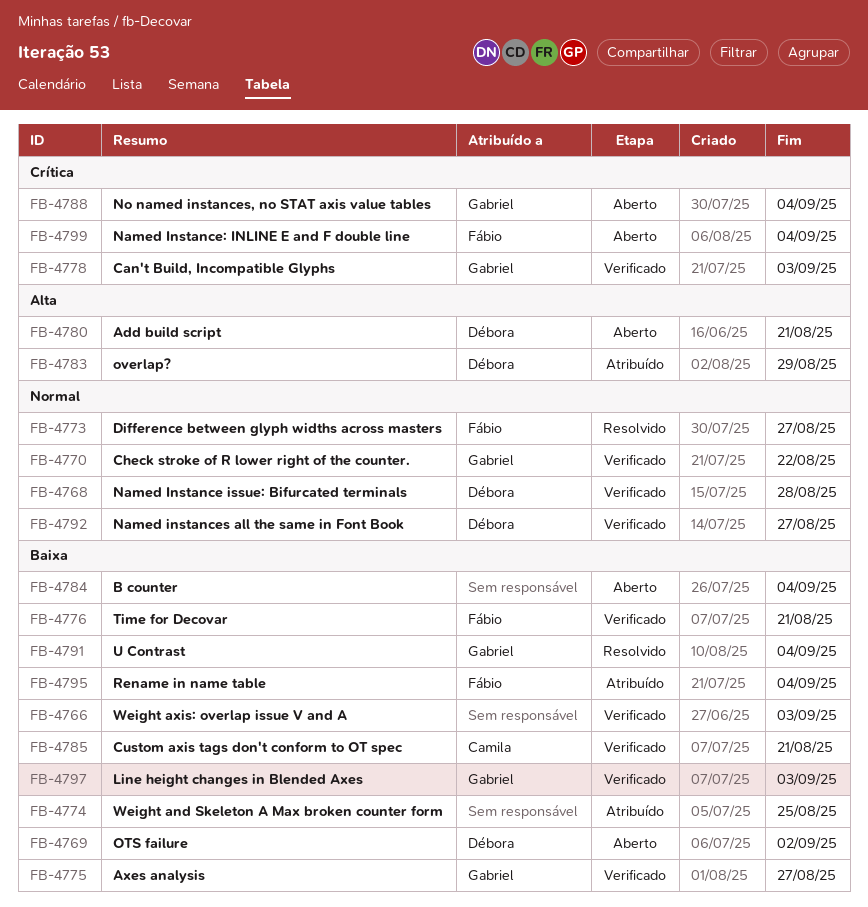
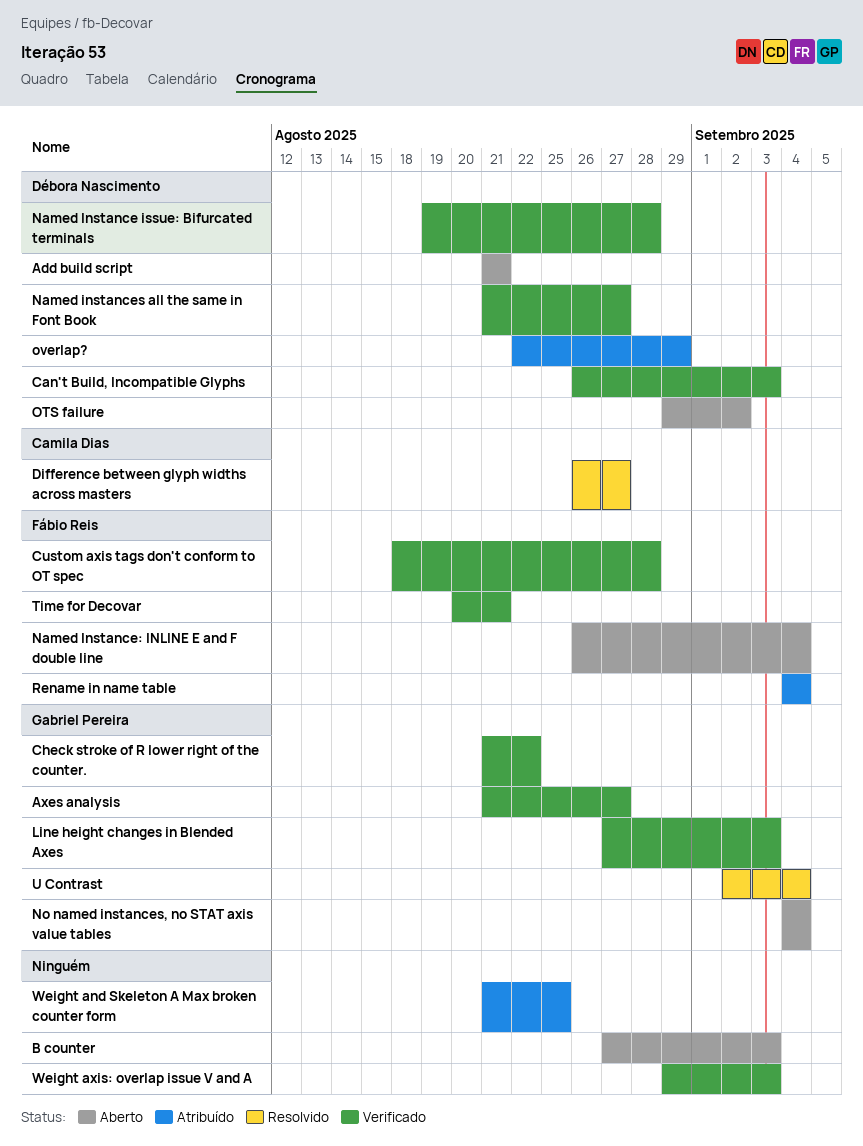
B counter, due: Sep 4 -> Sep 3
Can't Build, Incompatible Glyphs, owner: Gabriel Pereira -> Débora Nascimento
Custom axis tags don't conform to OT spec, owner: Camila Dias -> Fábio Reis
Custom axis tags don't conform to OT spec, due: Aug 21 -> Aug 28
Difference between glyph widths across masters, owner: Fábio Reis -> Camila Dias

